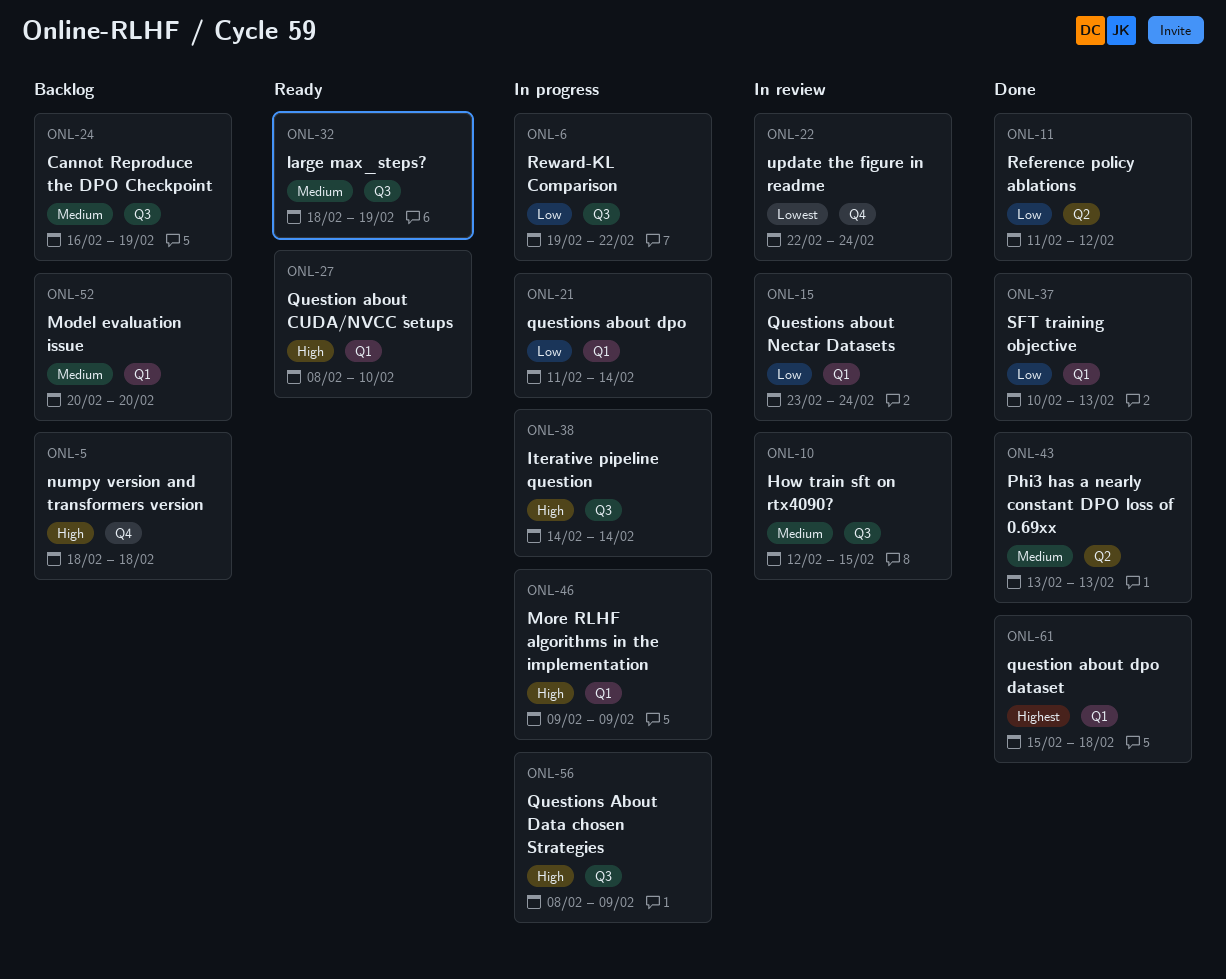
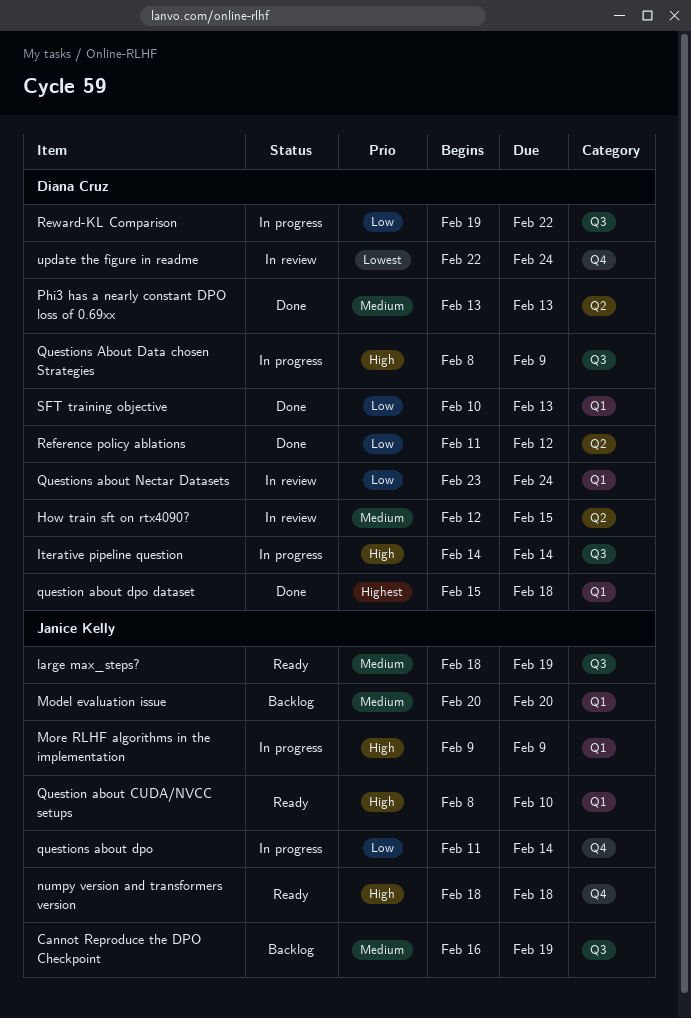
How train sft on rtx4090?, label: Q3 -> Q2
numpy version and transformers version, status: Backlog -> Ready
questions about dpo, label: Q1 -> Q4

